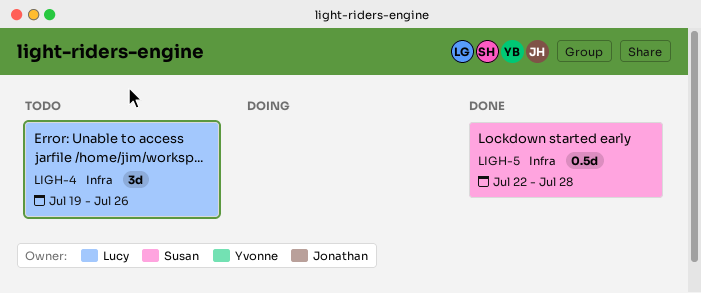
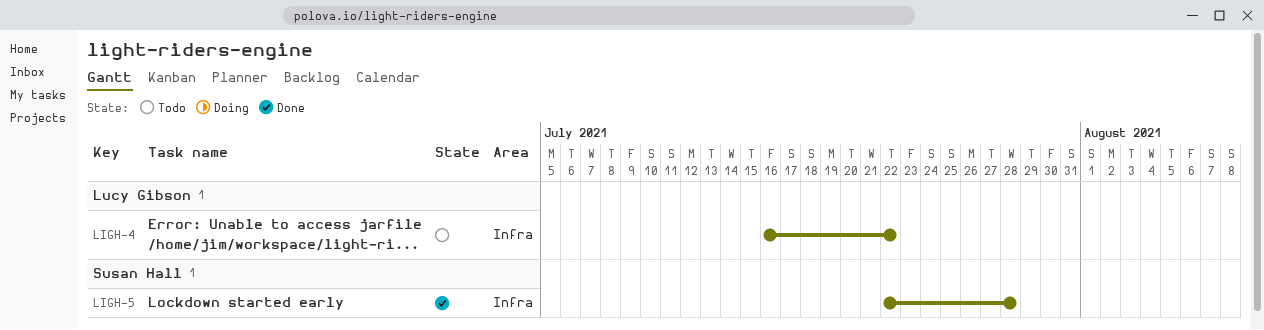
LIGH-4, start: Jul 19 -> Jul 16
LIGH-4, due: Jul 26 -> Jul 22

